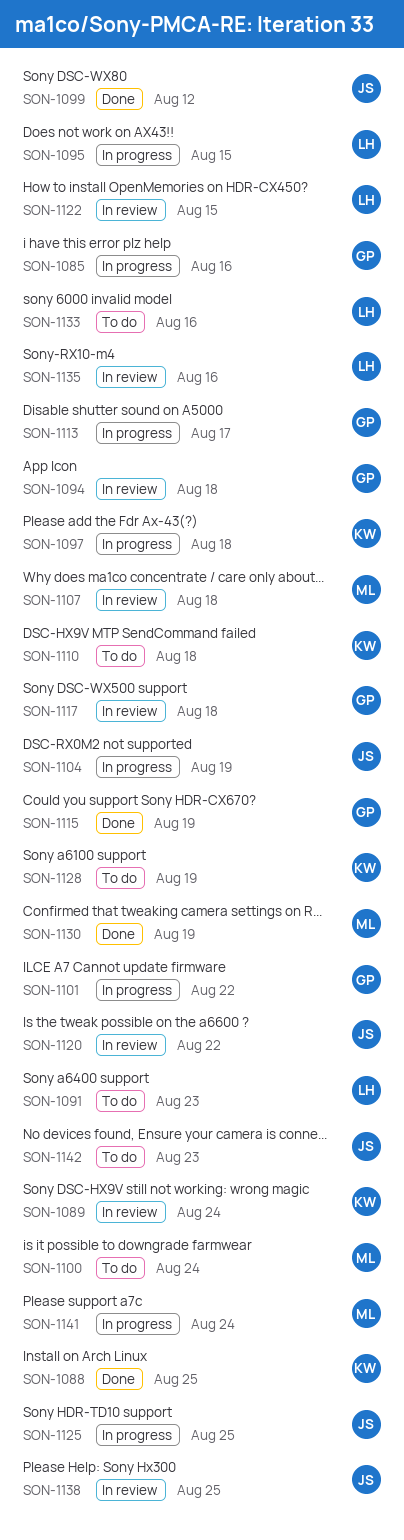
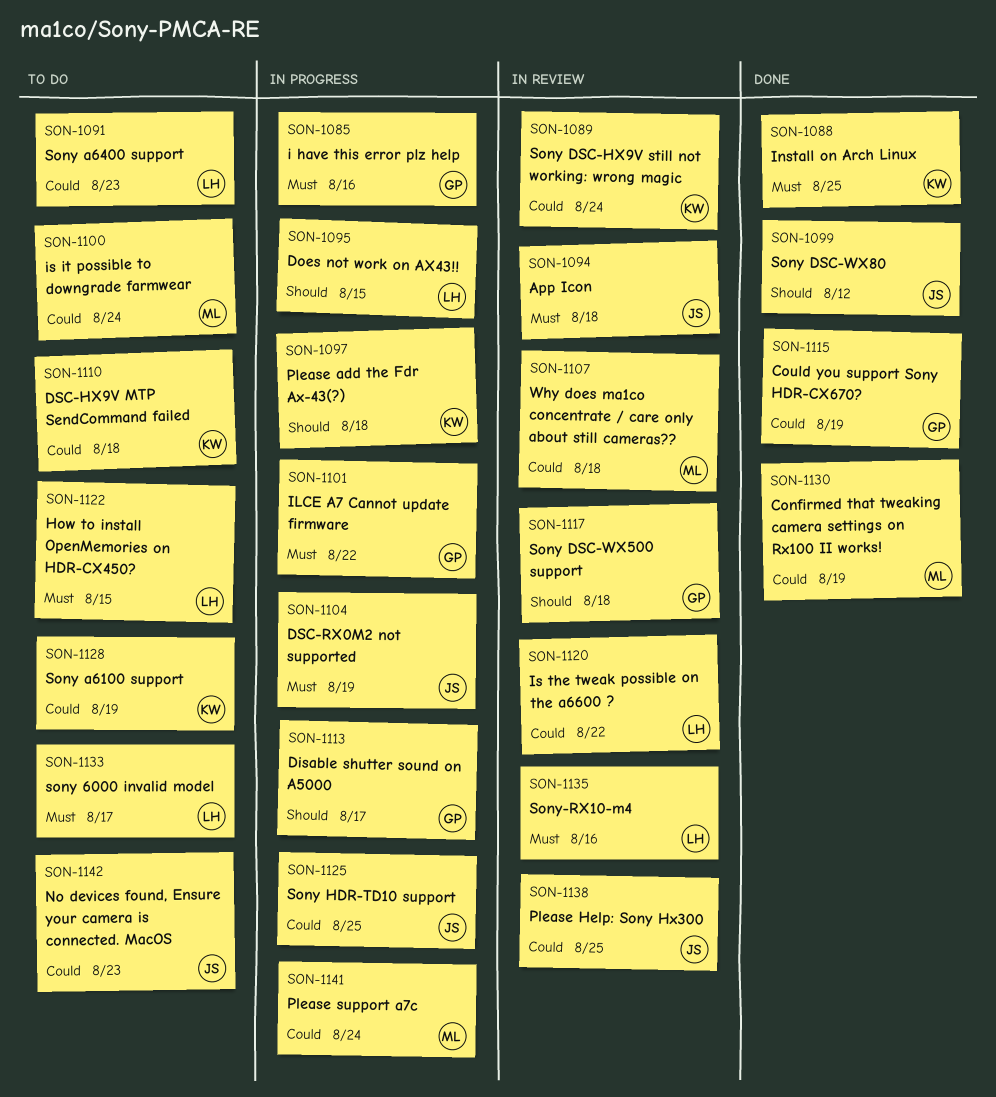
SON-1094, owner: GP -> JS
SON-1120, owner: JS -> LH
SON-1122, status: In review -> To do
SON-1133, due: Aug 16 -> Aug 17

